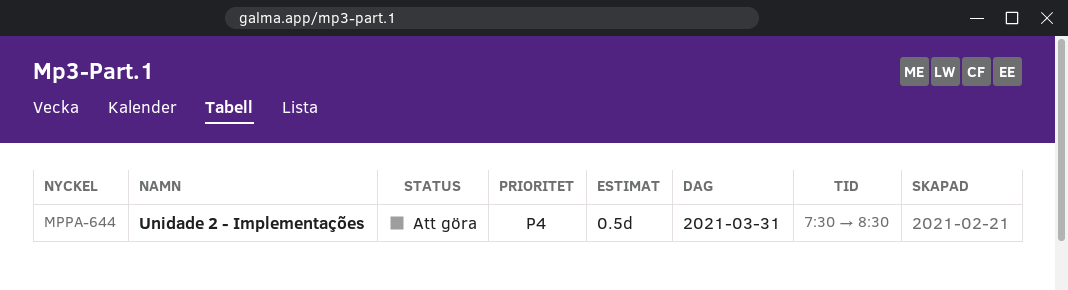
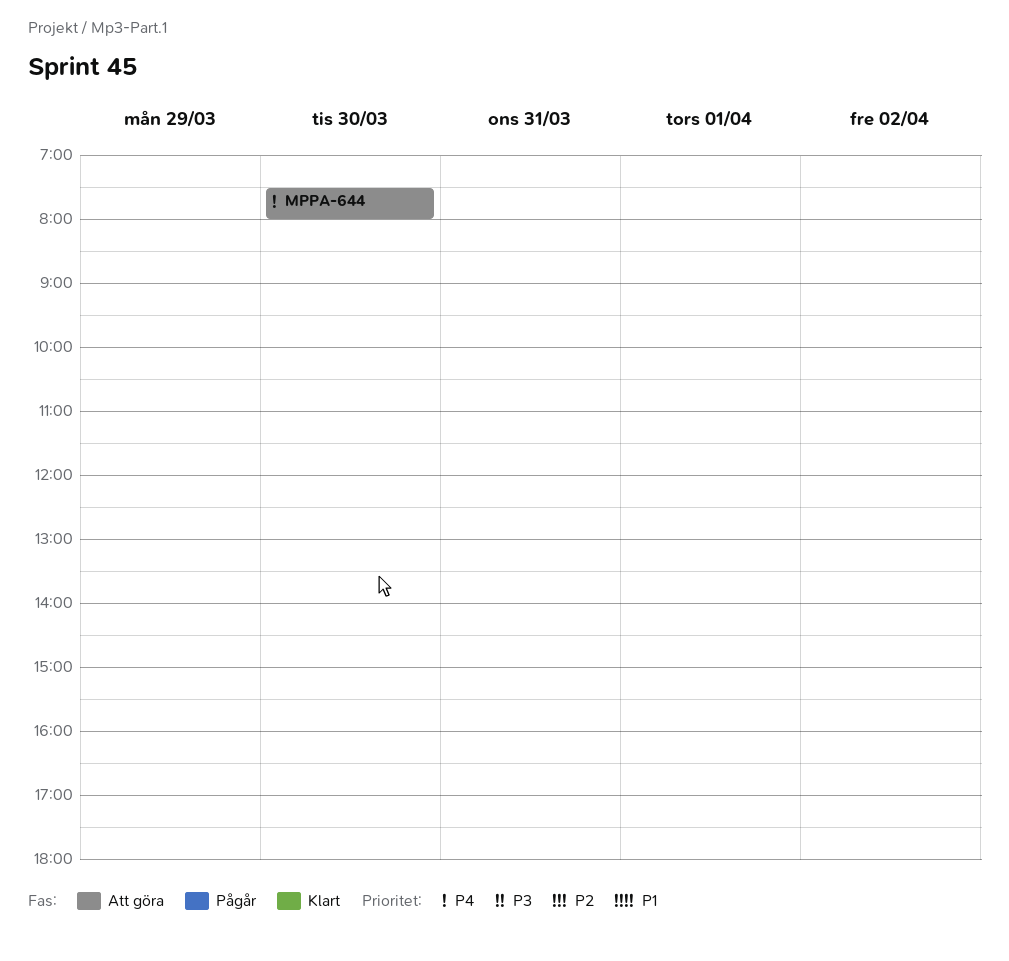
MPPA-644, day: Mar 31 -> Mar 30
MPPA-644, ends: 08:30 -> 08:00

